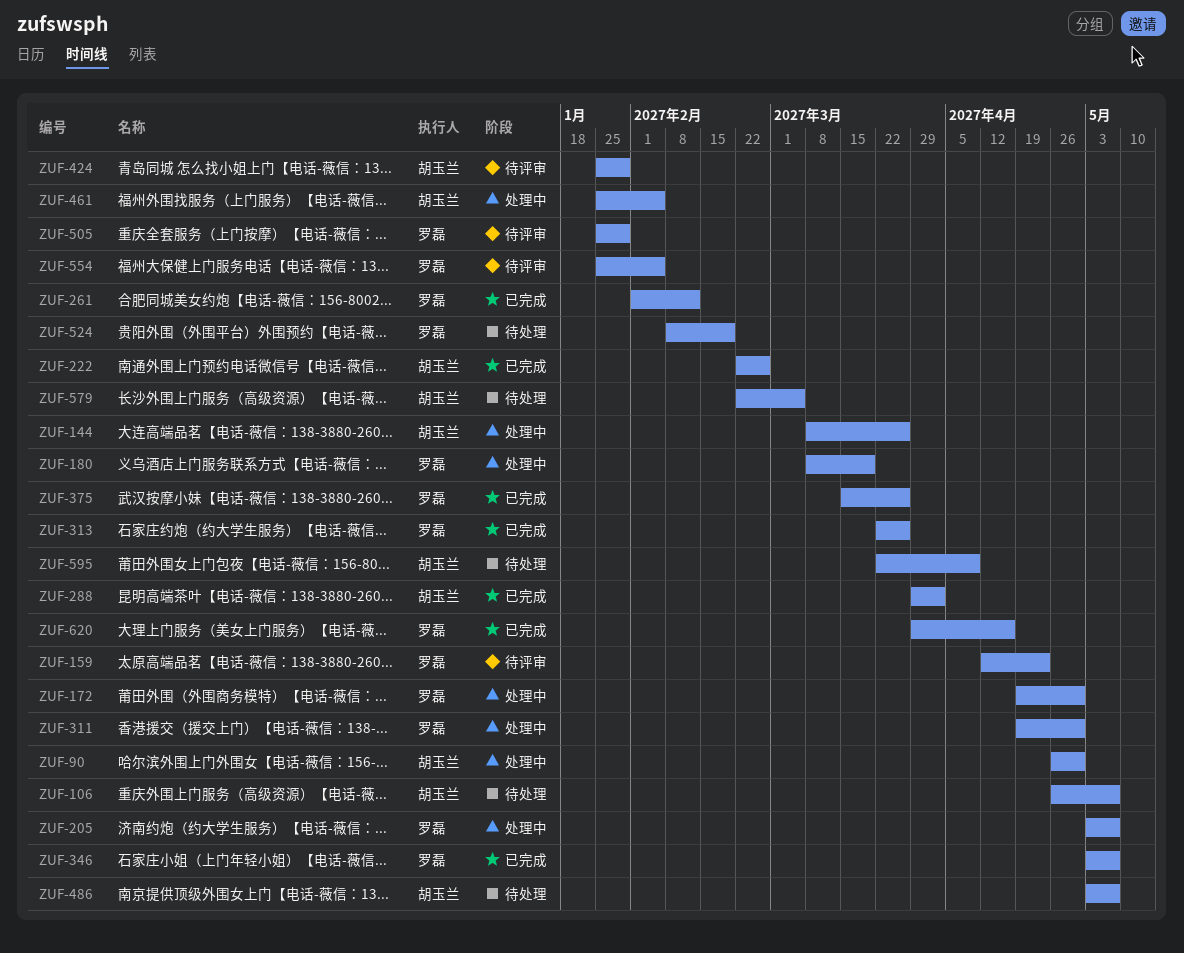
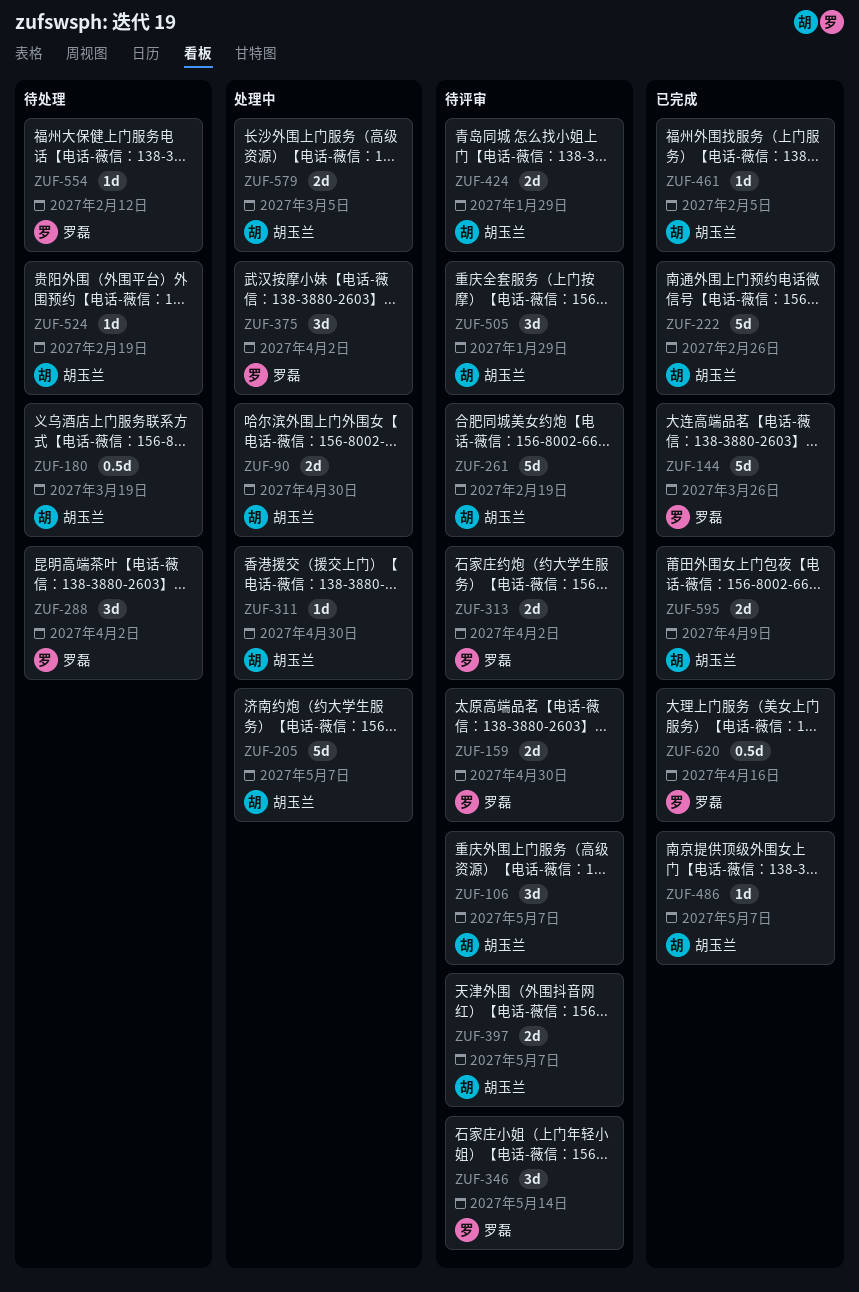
ZUF-106, status: 待处理 -> 待评审
ZUF-144, status: 处理中 -> 已完成
ZUF-144, owner: 胡玉兰 -> 罗磊
ZUF-159, due: Apr 23 -> Apr 30
ZUF-172: present -> none
ZUF-180, status: 处理中 -> 待处理
ZUF-180, owner: 罗磊 -> 胡玉兰
ZUF-205, owner: 罗磊 -> 胡玉兰
ZUF-261, status: 已完成 -> 待评审
ZUF-261, owner: 罗磊 -> 胡玉兰
ZUF-261, due: Feb 12 -> Feb 19
ZUF-288, status: 已完成 -> 待处理
ZUF-288, owner: 胡玉兰 -> 罗磊
ZUF-311, owner: 罗磊 -> 胡玉兰
ZUF-313, status: 已完成 -> 待评审
ZUF-313, due: Mar 26 -> Apr 2
ZUF-346, status: 已完成 -> 待评审
ZUF-346, due: May 7 -> May 14
ZUF-375, status: 已完成 -> 处理中
ZUF-375, due: Mar 26 -> Apr 2
ZUF-397: none -> present
ZUF-461, status: 处理中 -> 已完成
ZUF-486, status: 待处理 -> 已完成
ZUF-505, owner: 罗磊 -> 胡玉兰
ZUF-524, owner: 罗磊 -> 胡玉兰
ZUF-554, status: 待评审 -> 待处理
ZUF-554, due: Feb 5 -> Feb 12
ZUF-579, status: 待处理 -> 处理中
ZUF-595, status: 待处理 -> 已完成

